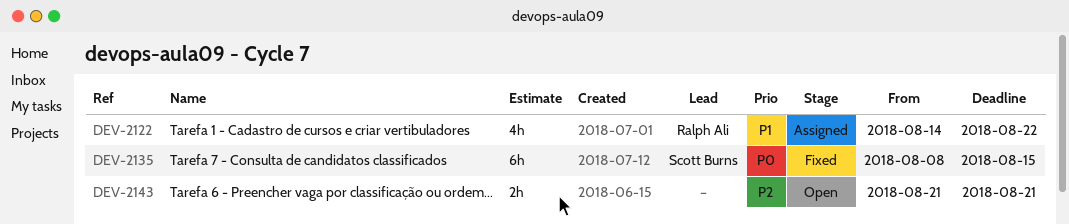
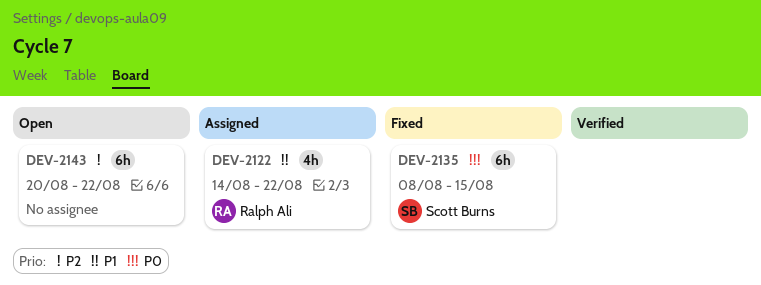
DEV-2143, estimate: 2h -> 6h
DEV-2143, start: Aug 21 -> Aug 20
DEV-2143, due: Aug 21 -> Aug 22

